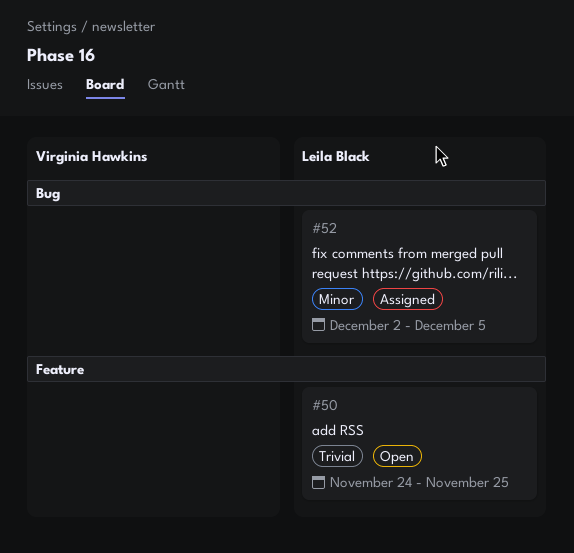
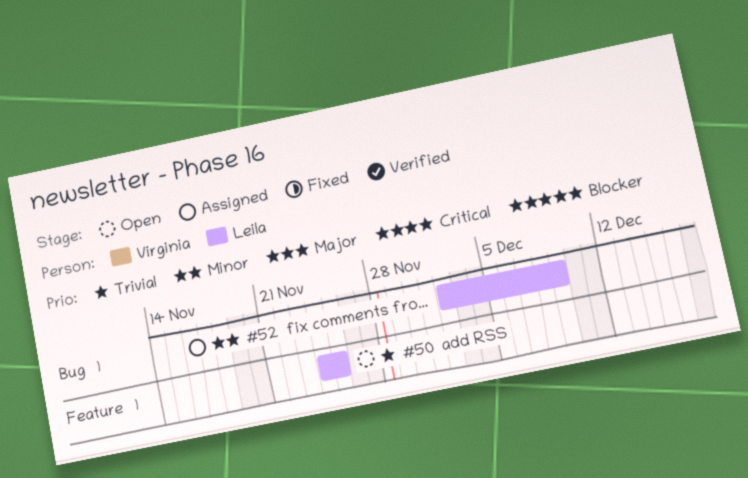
#52, due: Dec 5 -> Dec 9

